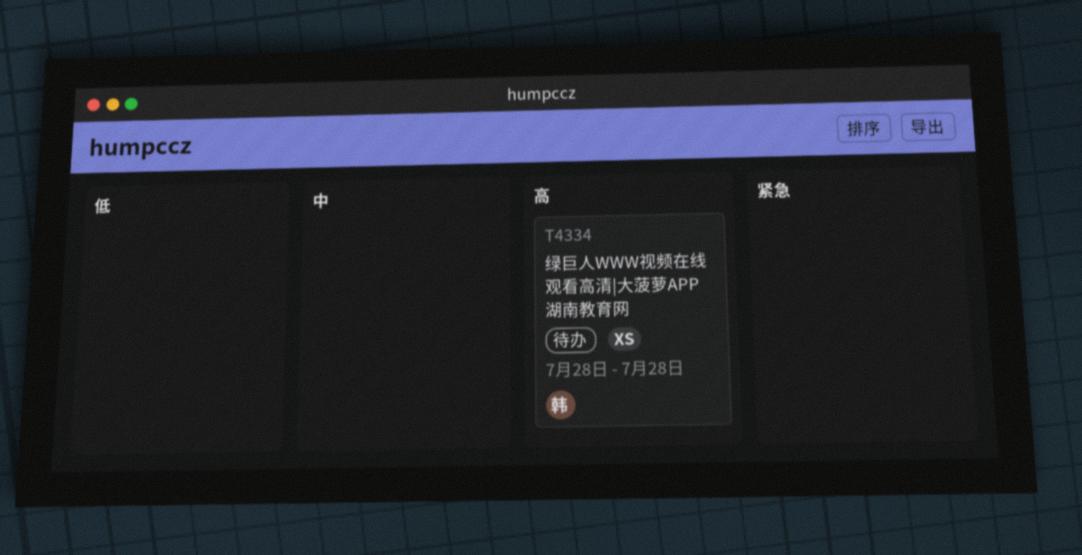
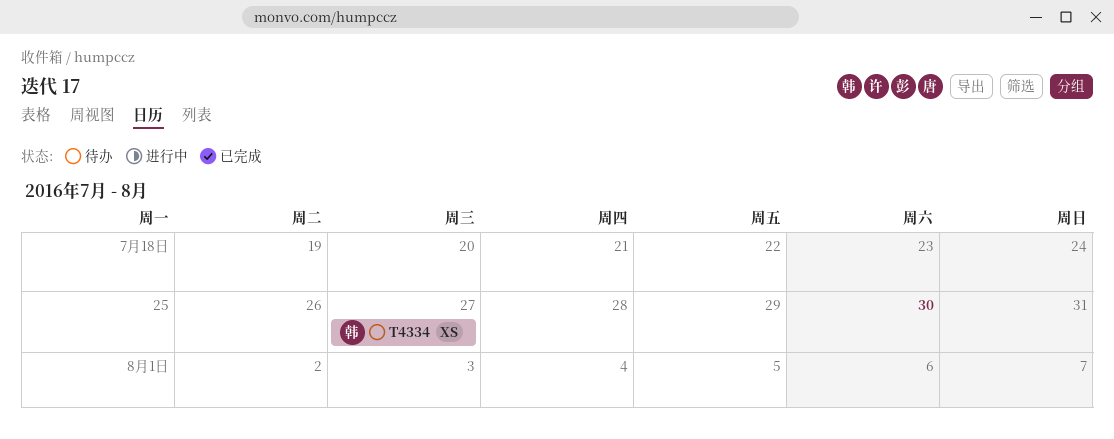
T4334, start: Jul 28 -> Jul 27
T4334, due: Jul 28 -> Jul 27

